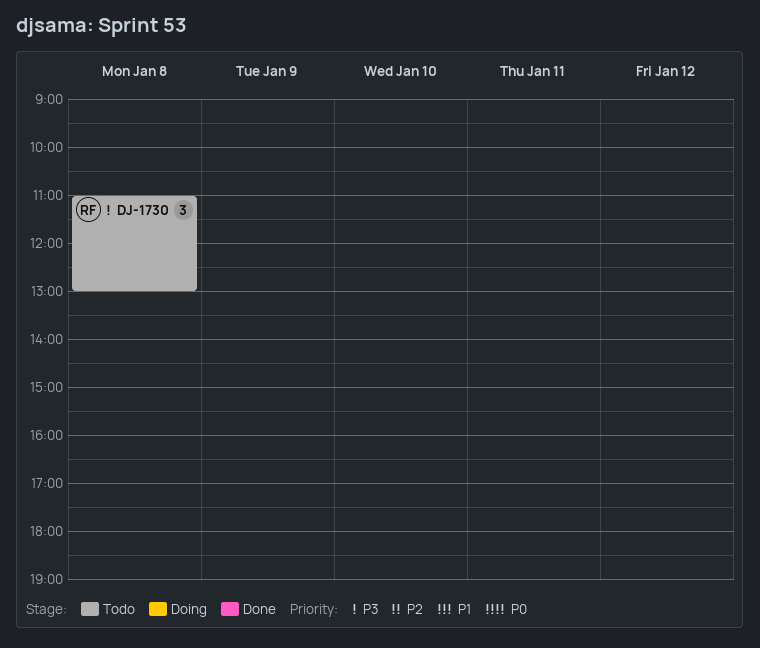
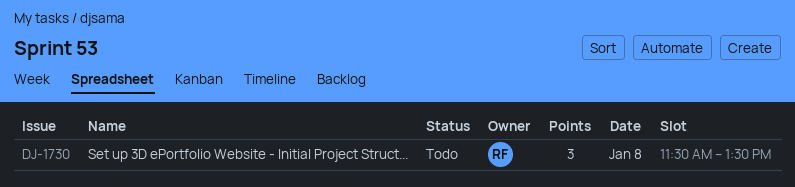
DJ-1730, begins: 11:00 -> 11:30
DJ-1730, ends: 13:00 -> 13:30

